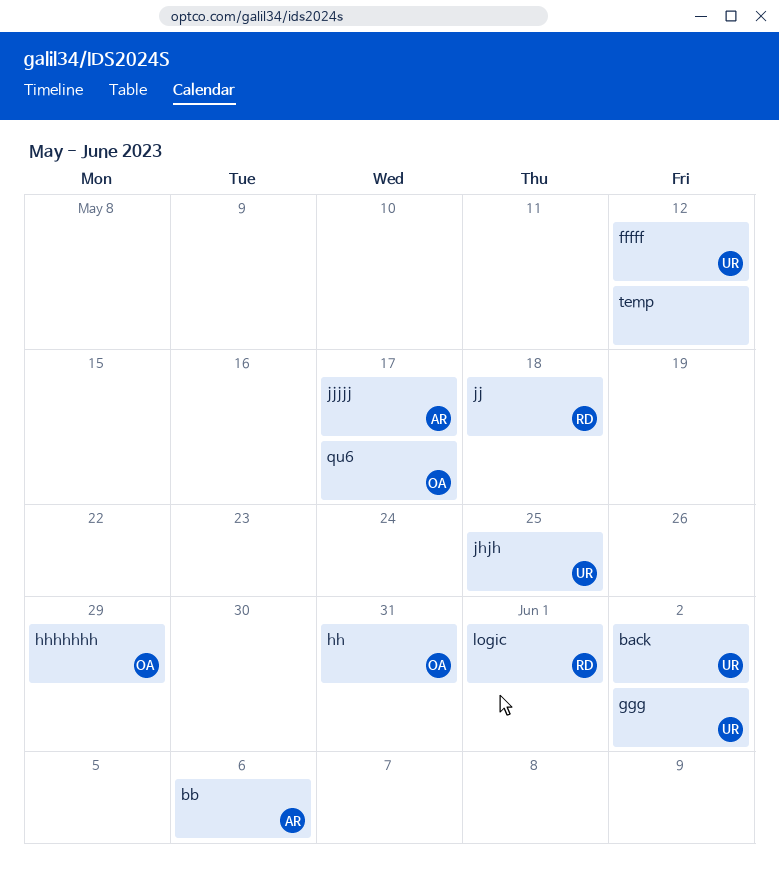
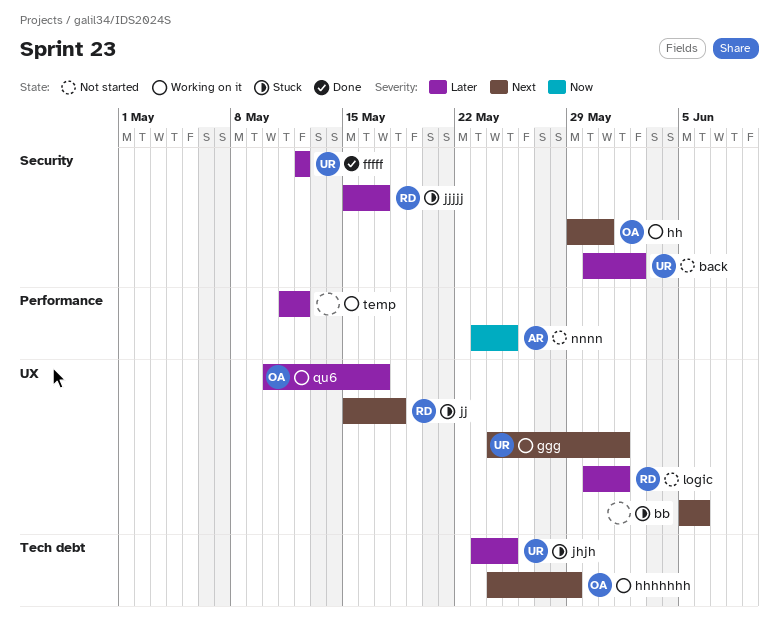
bb, owner: AR -> none
ggg, due: Jun 2 -> Jun 1
jjjjj, owner: AR -> RD
nnnn: none -> present

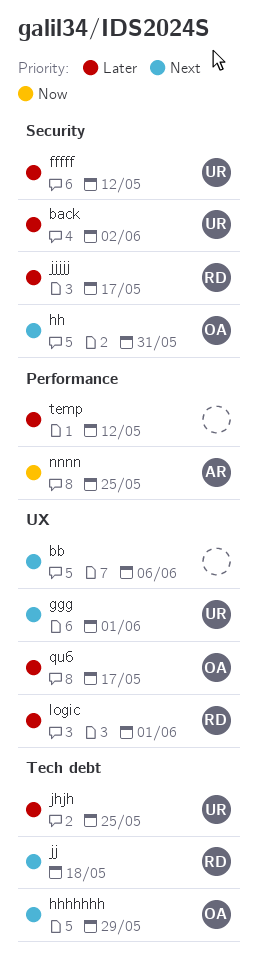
jj, label: UX -> Tech debt

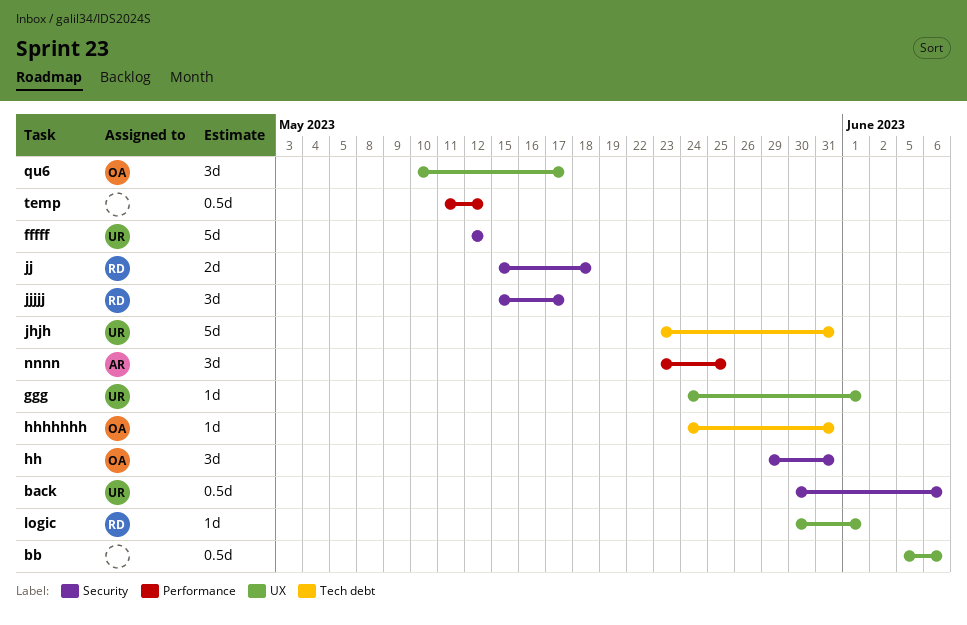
back, due: Jun 2 -> Jun 6
hhhhhhh, due: May 29 -> May 31
jhjh, due: May 25 -> May 31
jj, label: Tech debt -> Security

